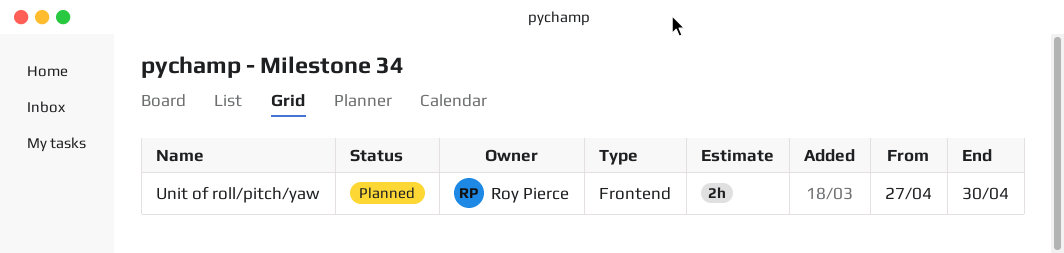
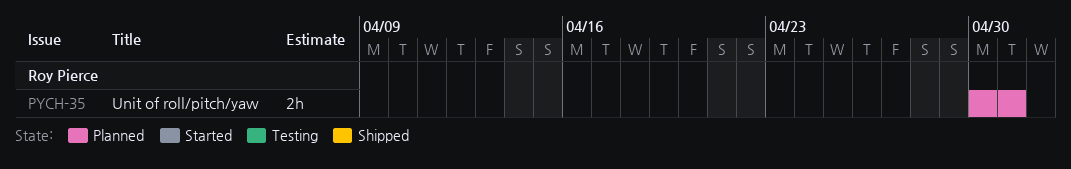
Unit of roll/pitch/yaw, start: Apr 27 -> Apr 30
Unit of roll/pitch/yaw, due: Apr 30 -> May 1

